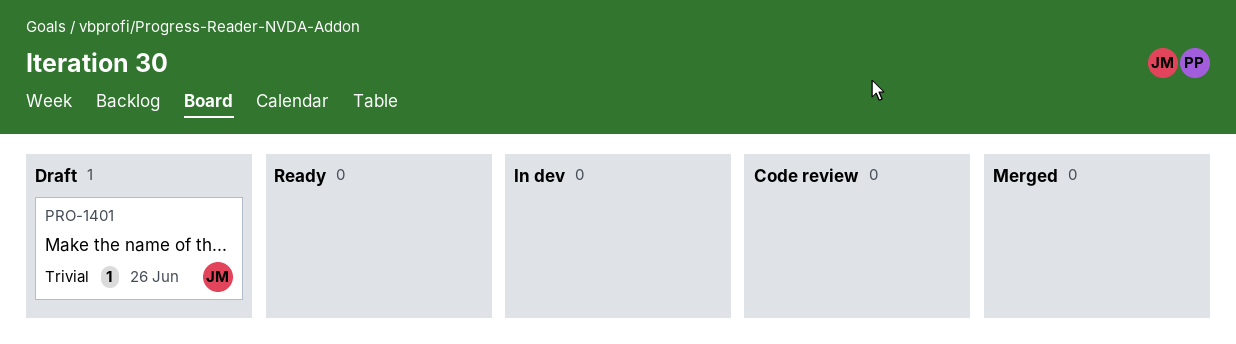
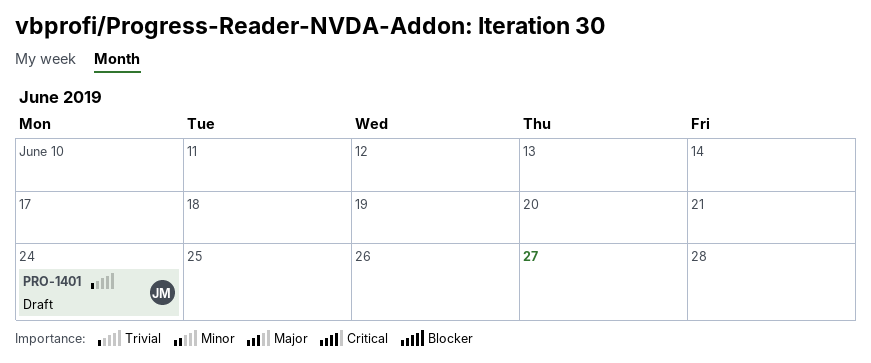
PRO-1401, due: Jun 26 -> Jun 24

